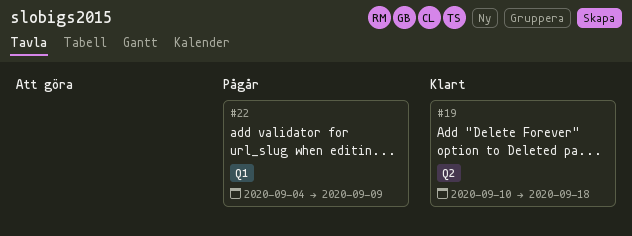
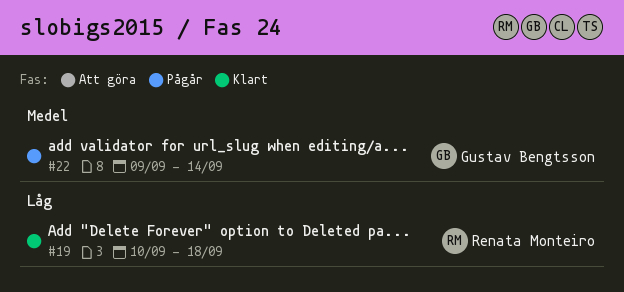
#22, start: Sep 4 -> Sep 9
#22, due: Sep 9 -> Sep 14

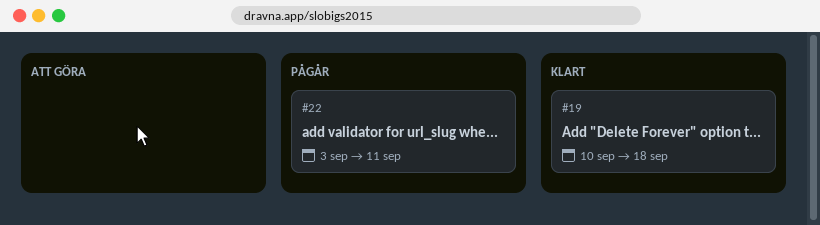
#22, start: Sep 9 -> Sep 3
#22, due: Sep 14 -> Sep 11

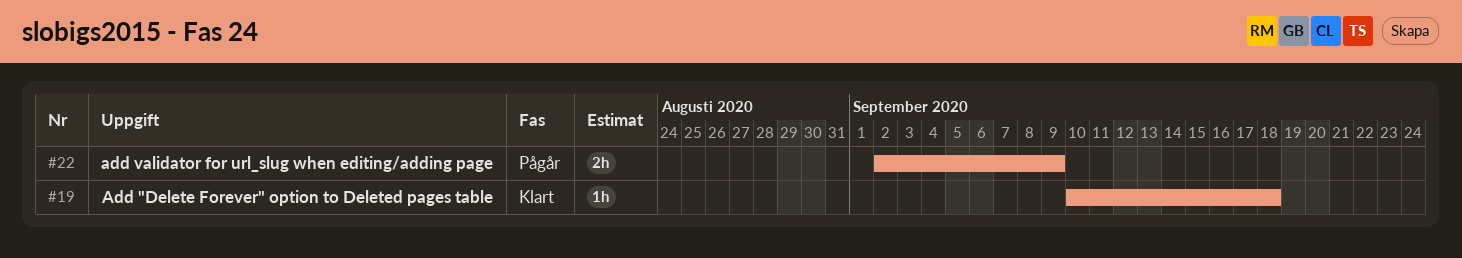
#22, start: Sep 3 -> Sep 2
#22, due: Sep 11 -> Sep 9

